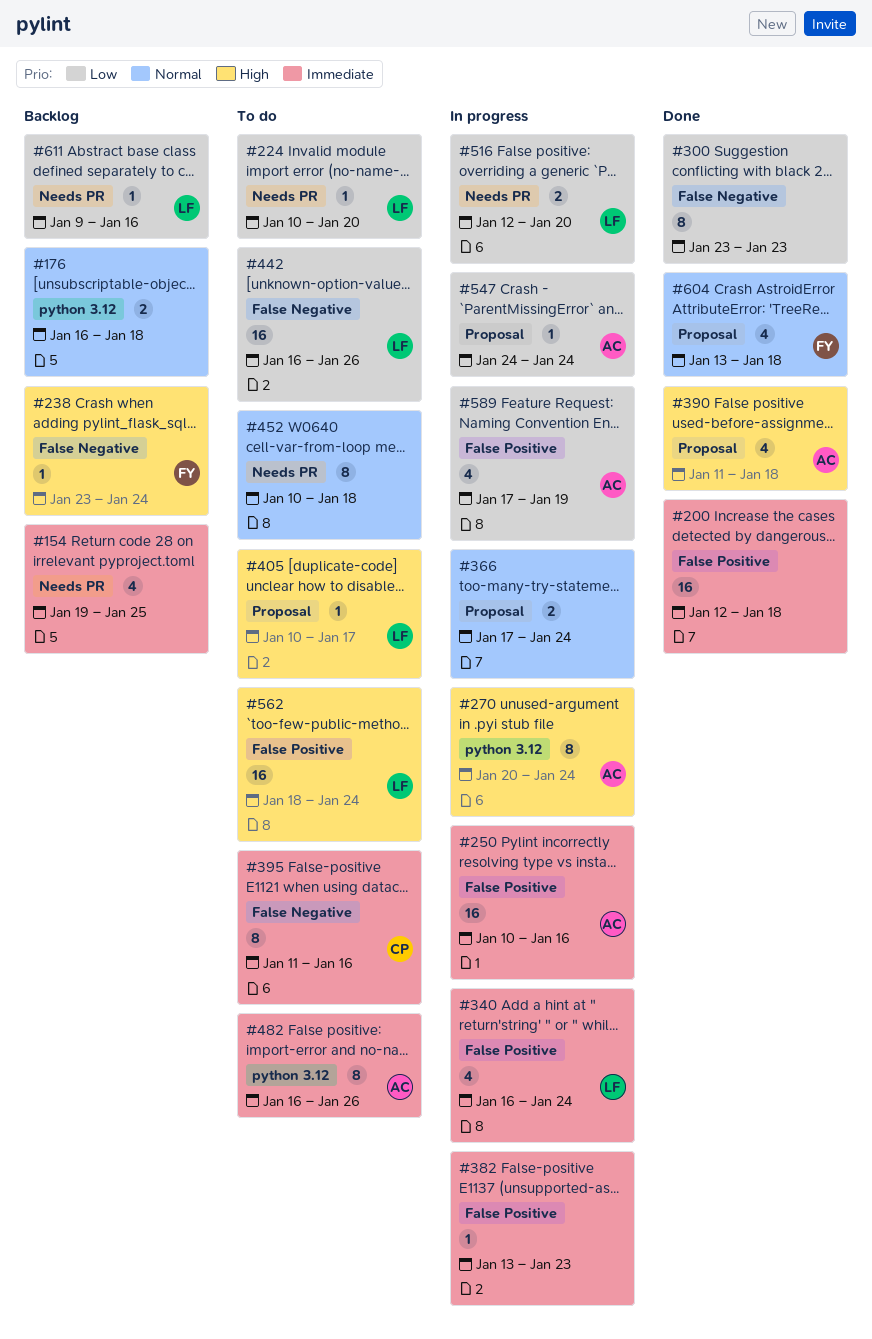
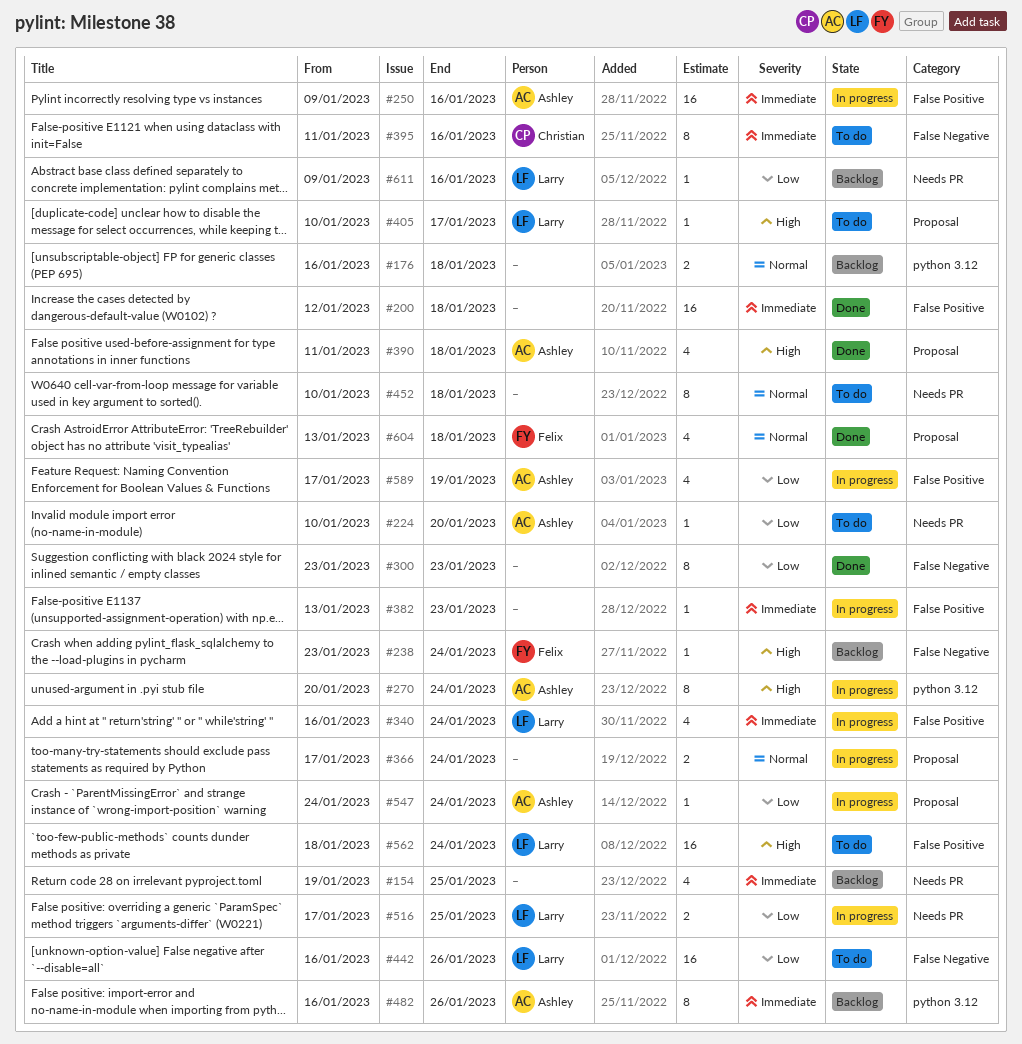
#224, owner: Larry -> Ashley
#250, start: Jan 10 -> Jan 9
#482, status: To do -> Backlog
#516, start: Jan 12 -> Jan 17
#516, due: Jan 20 -> Jan 25

